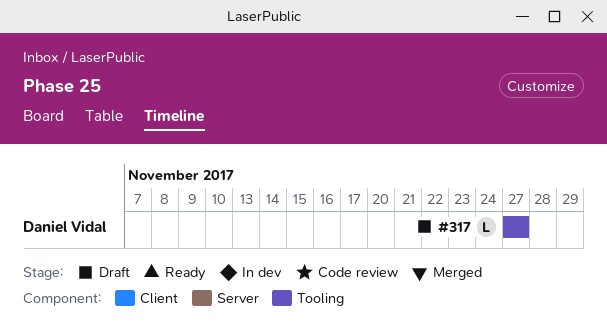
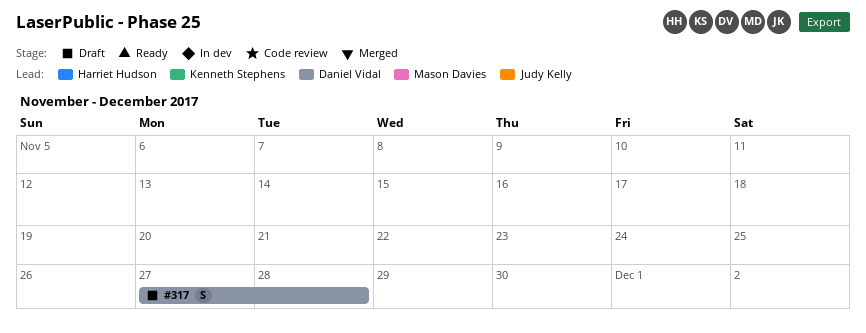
#317, estimate: L -> S
#317, due: Nov 27 -> Nov 28

